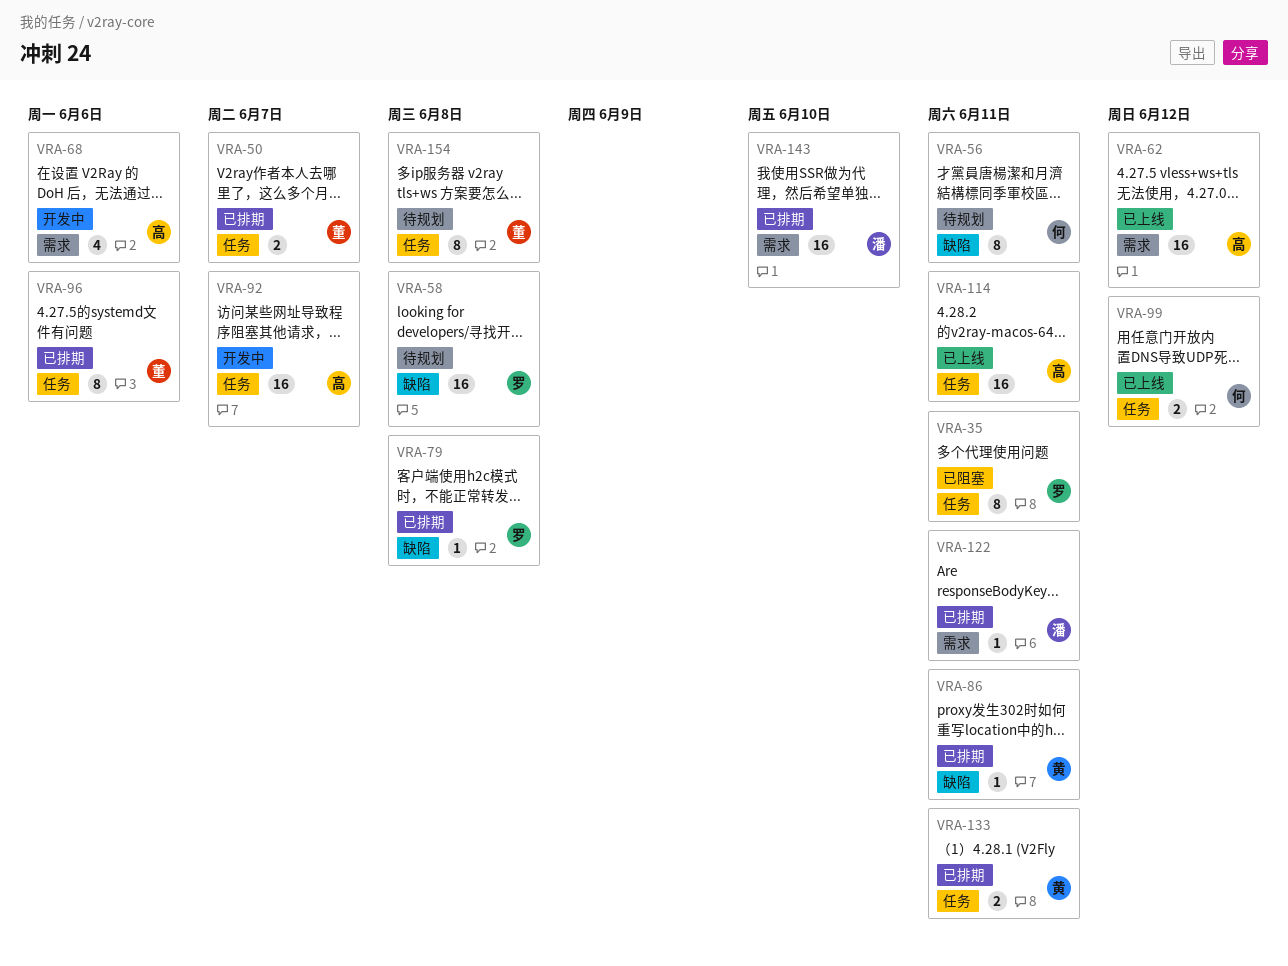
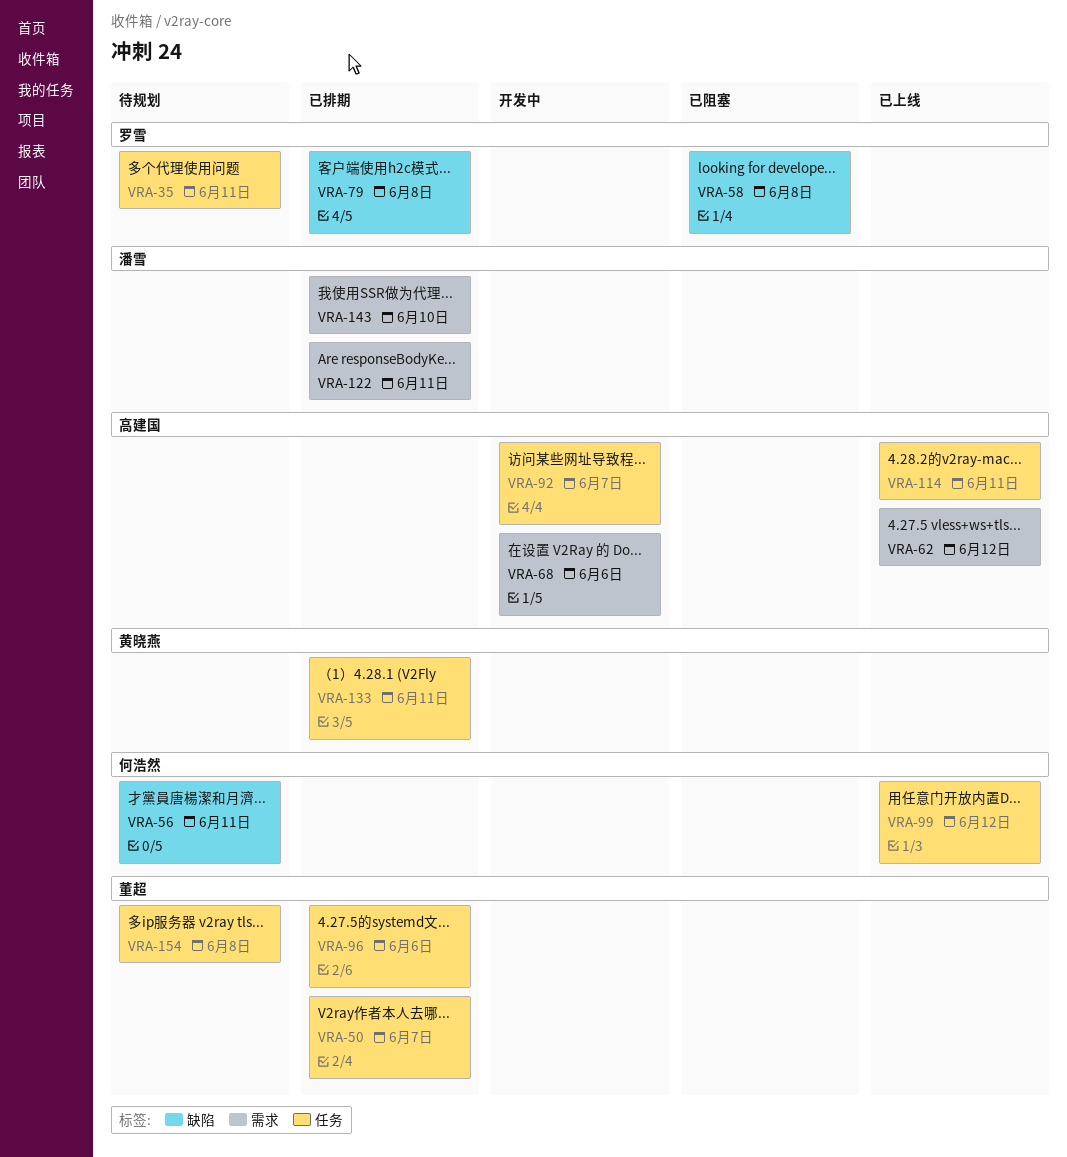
VRA-35, status: 已阻塞 -> 待规划
VRA-58, status: 待规划 -> 已阻塞
VRA-86: present -> none

